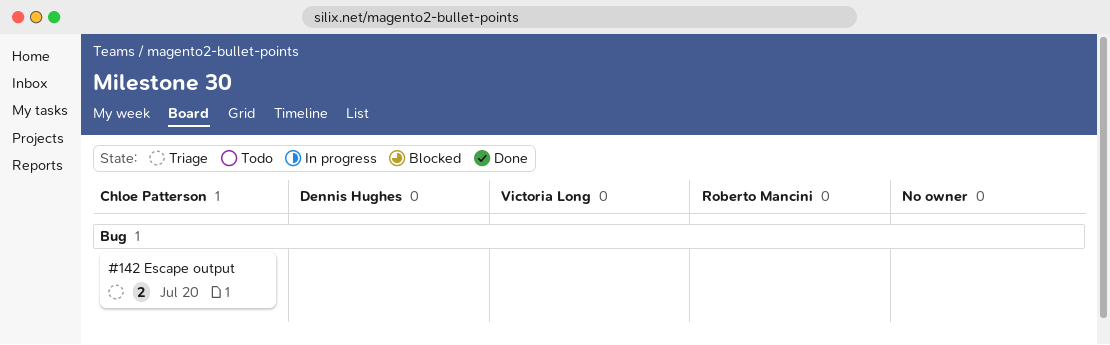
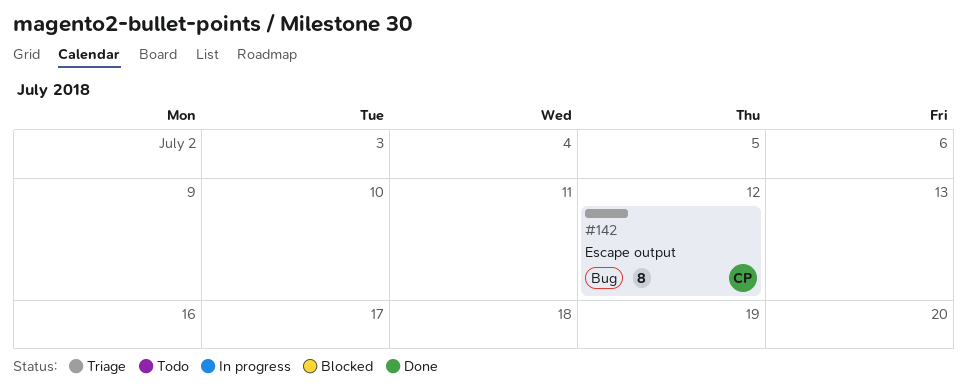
#142, estimate: 2 -> 8
#142, due: Jul 20 -> Jul 12

